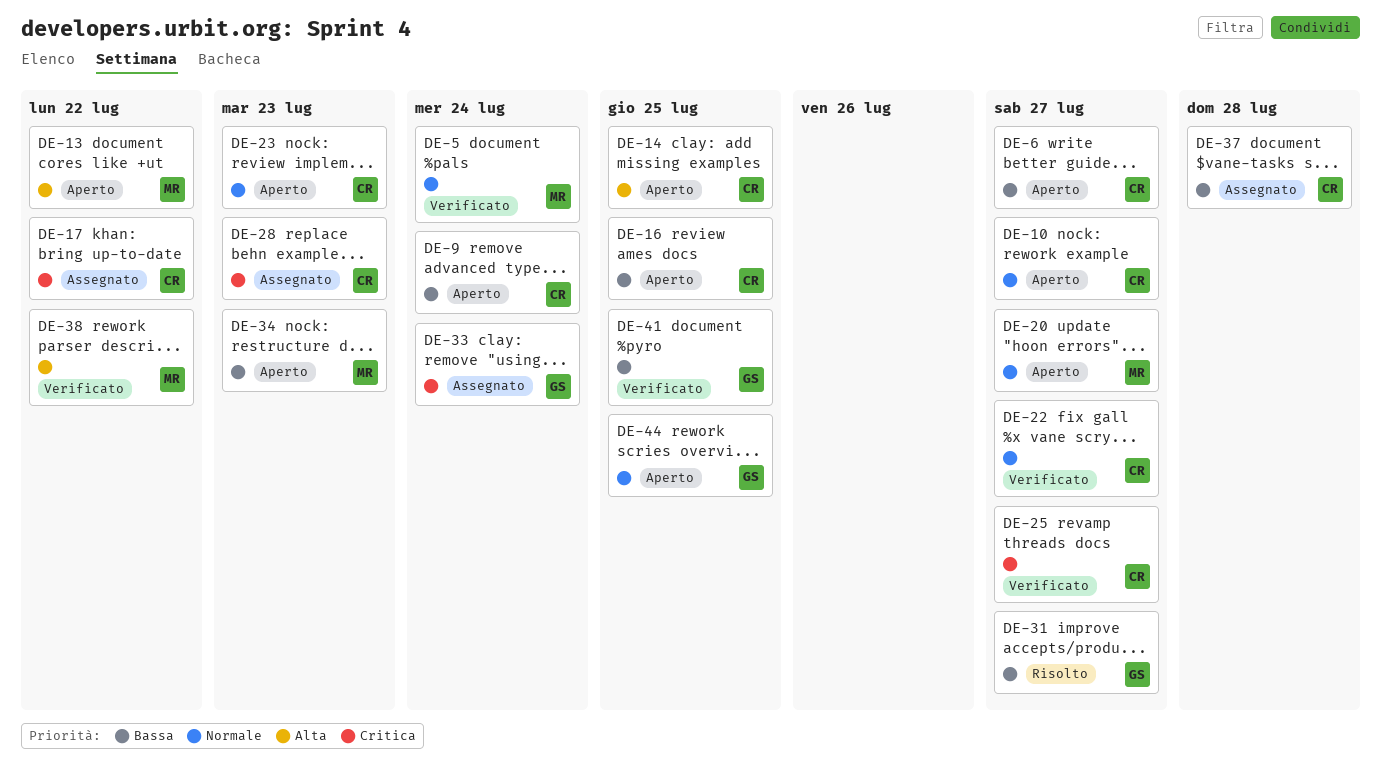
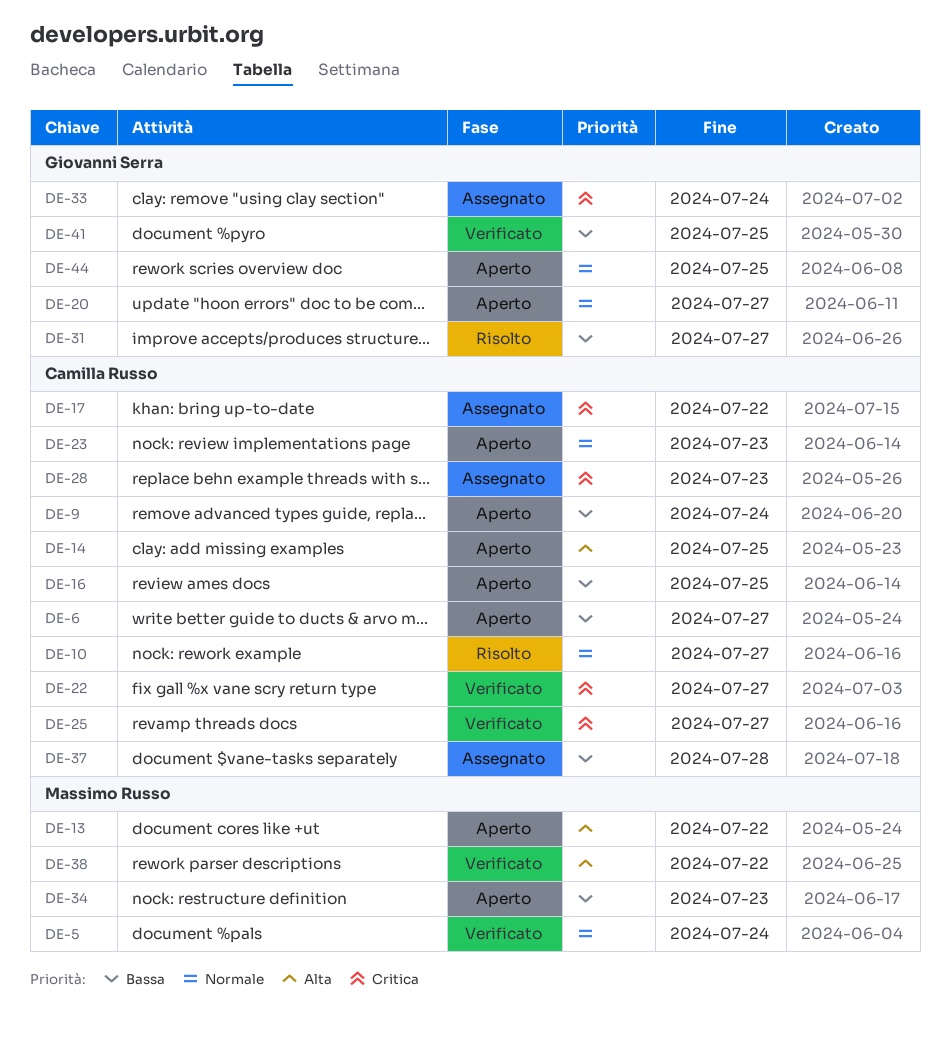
DE-10, status: Aperto -> Risolto
DE-20, owner: Massimo Russo -> Giovanni Serra
DE-22, priority: Normale -> Critica

